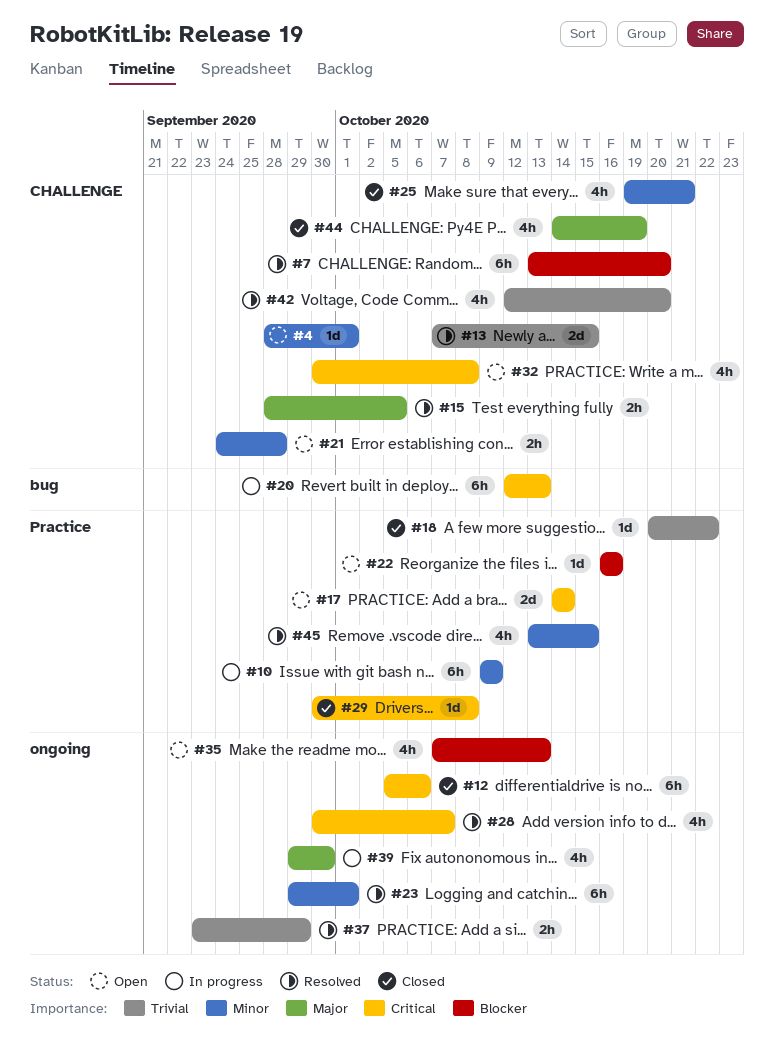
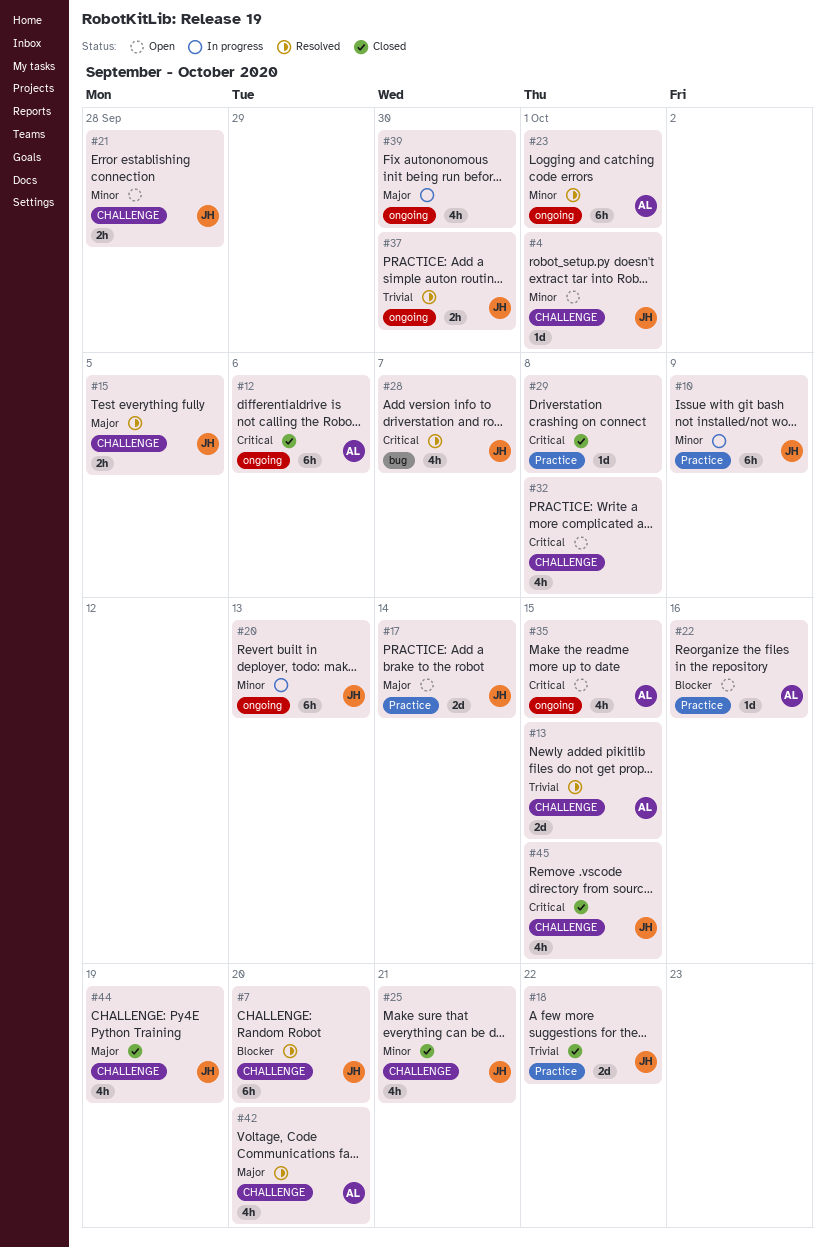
#17, priority: Critical -> Major
#18, estimate: 1d -> 2d
#20, priority: Critical -> Minor
#20, label: bug -> ongoing
#28, label: ongoing -> bug
#35, priority: Blocker -> Critical
#35, due: Oct 13 -> Oct 15
#37, due: Sep 29 -> Sep 30
#42, priority: Trivial -> Major
#45, status: Resolved -> Closed
#45, priority: Minor -> Critical
#45, label: Practice -> CHALLENGE

